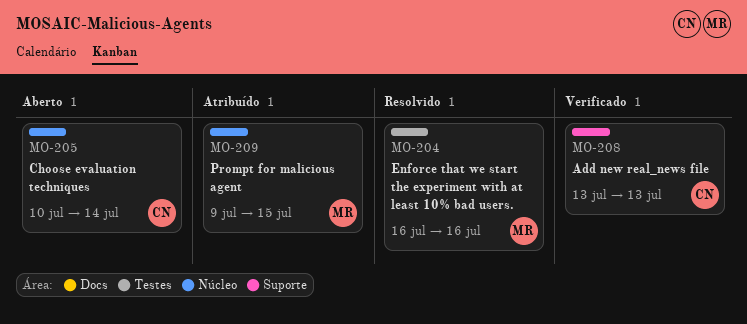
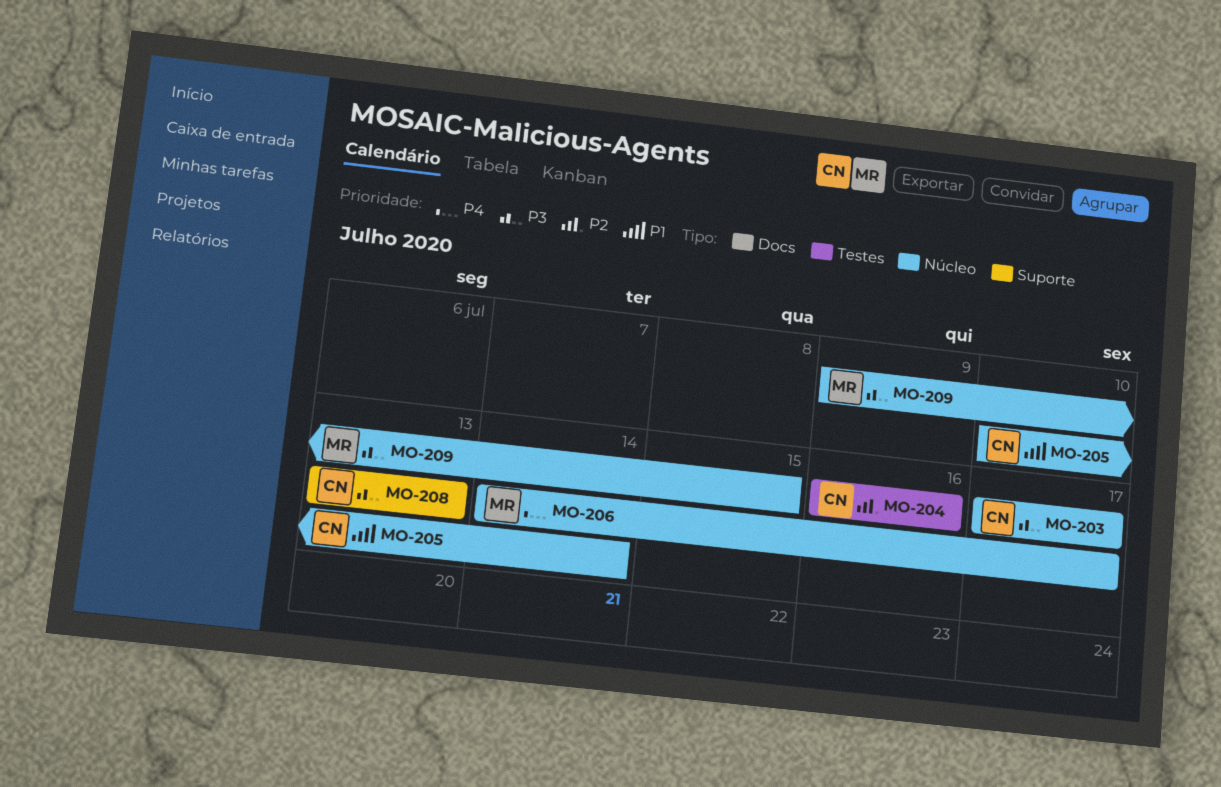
MO-203: none -> present
MO-204, owner: MR -> CN
MO-206: none -> present

